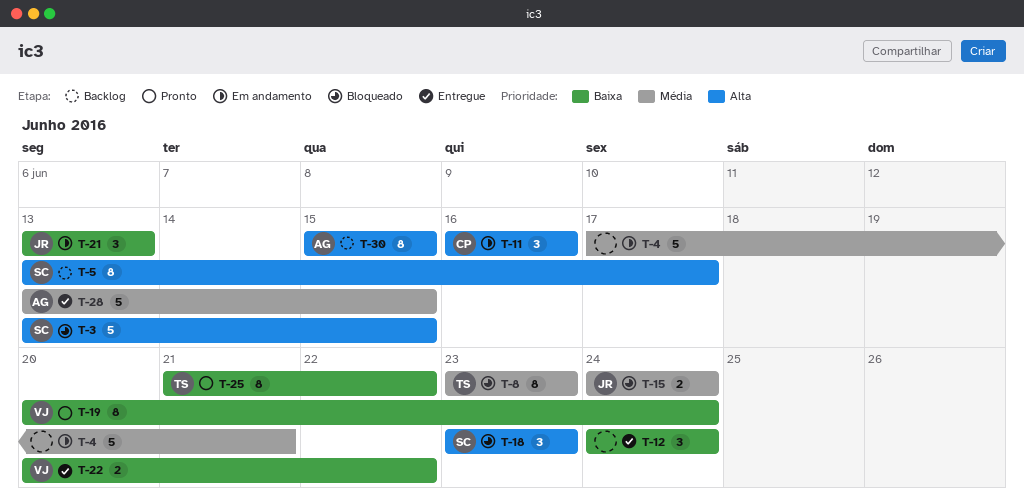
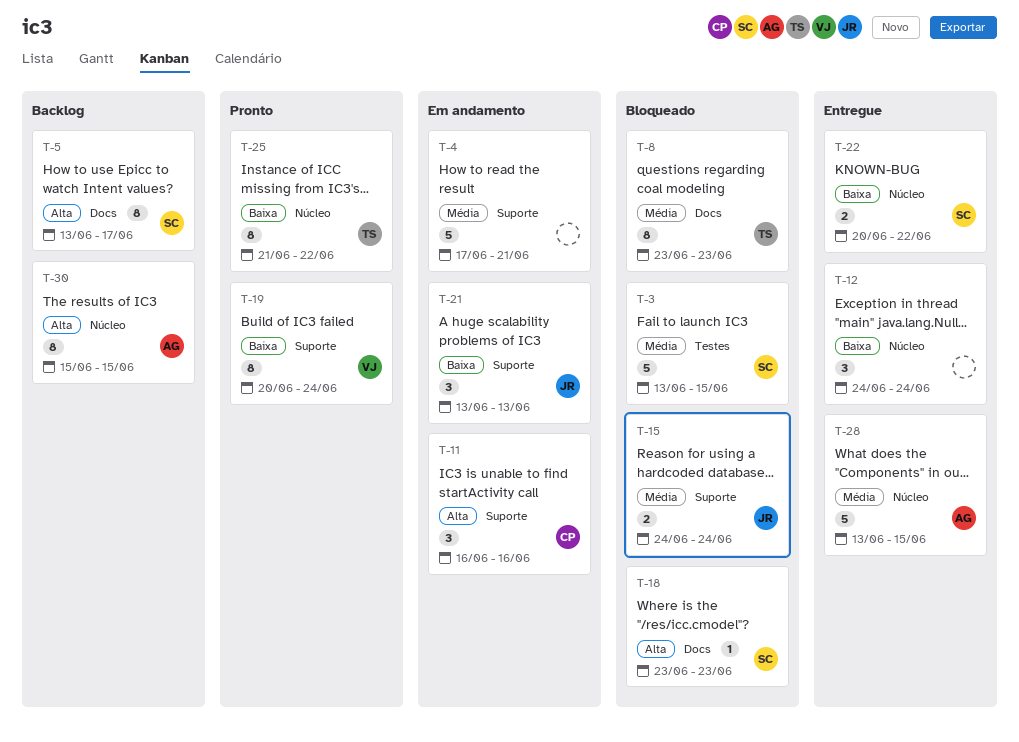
T-3, priority: Alta -> Média
T-18, estimate: 3 -> 1
T-22, owner: VJ -> SC

